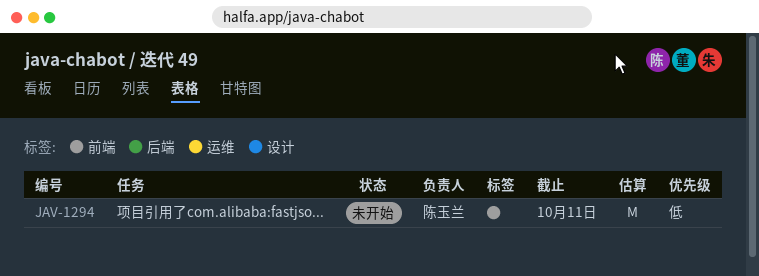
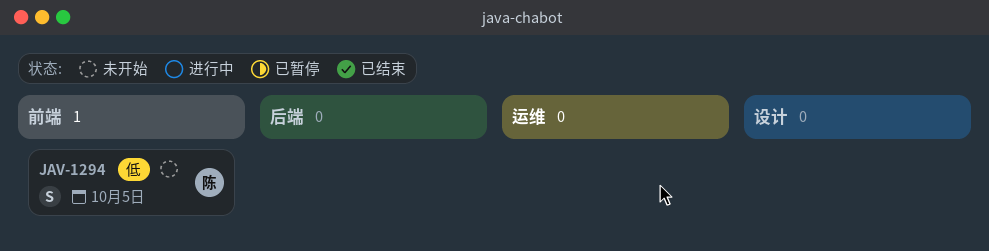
JAV-1294, estimate: M -> S
JAV-1294, due: Oct 11 -> Oct 5

